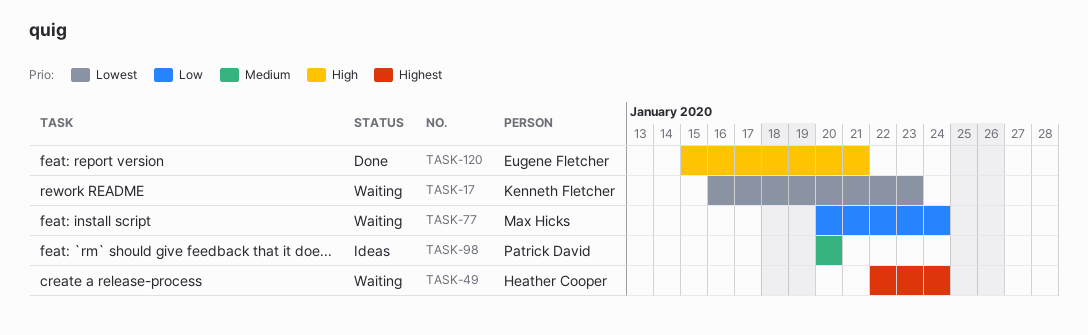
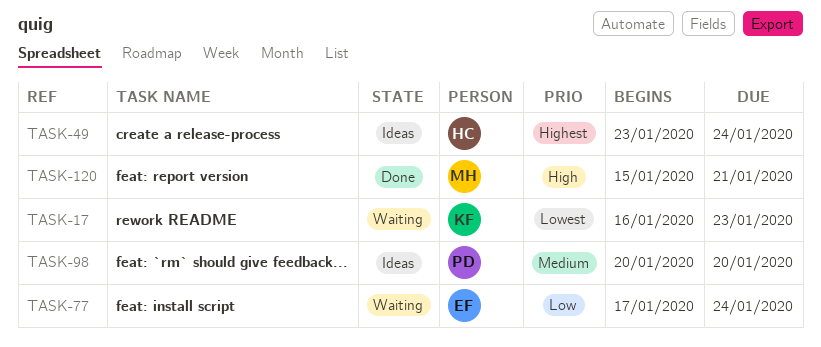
TASK-49, status: Waiting -> Ideas
TASK-49, start: Jan 22 -> Jan 23
TASK-77, owner: Max Hicks -> Eugene Fletcher
TASK-77, start: Jan 20 -> Jan 17
TASK-120, owner: Eugene Fletcher -> Max Hicks

